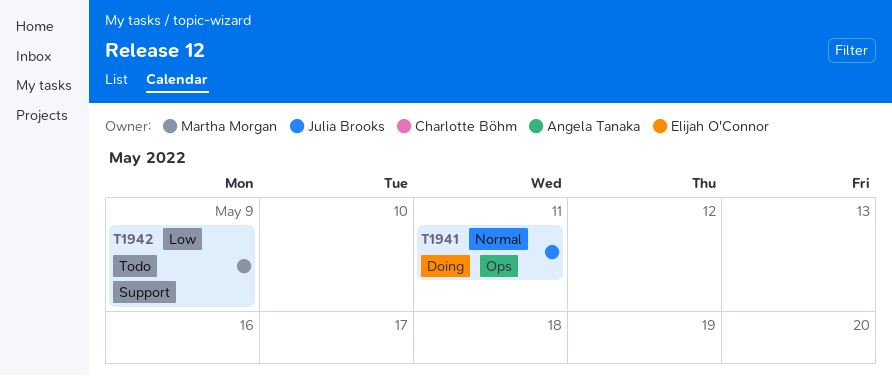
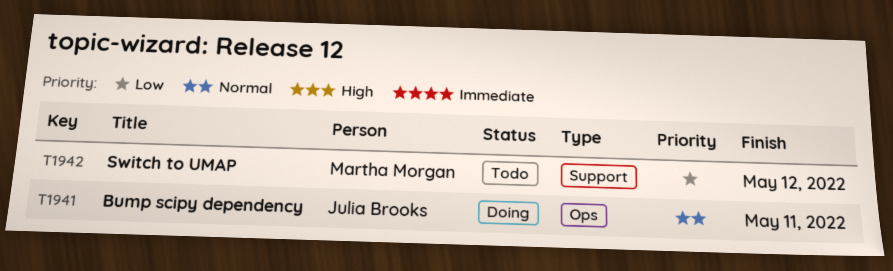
T1942, due: May 9 -> May 12

